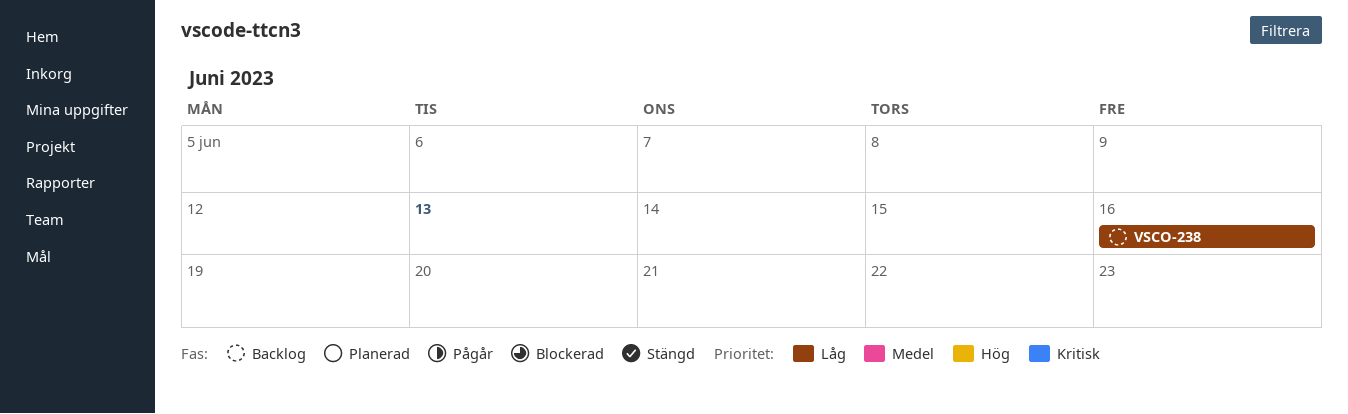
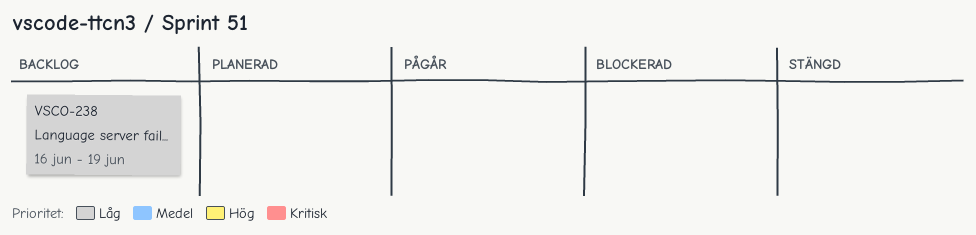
VSCO-238, due: Jun 16 -> Jun 19

